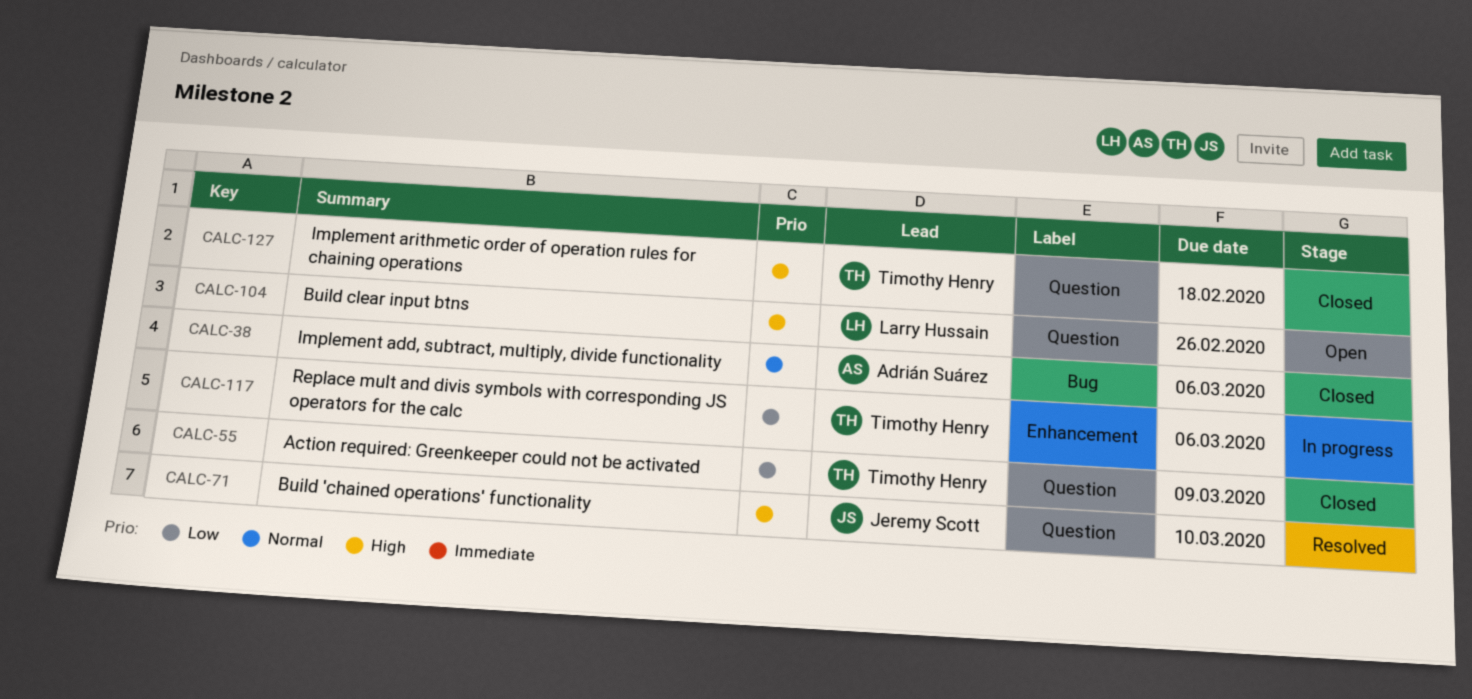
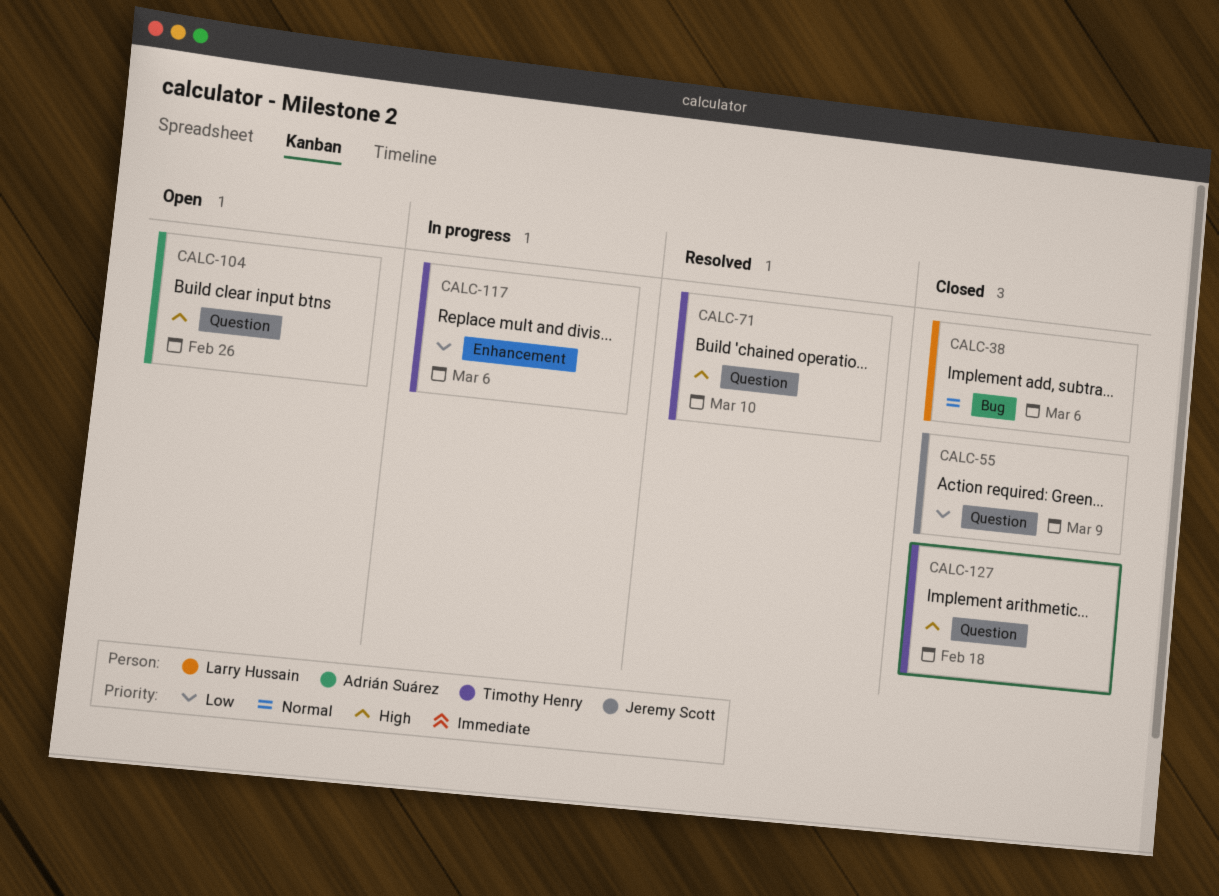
CALC-38, owner: Adrián Suárez -> Larry Hussain
CALC-55, owner: Timothy Henry -> Jeremy Scott
CALC-71, owner: Jeremy Scott -> Timothy Henry
CALC-104, owner: Larry Hussain -> Adrián Suárez

